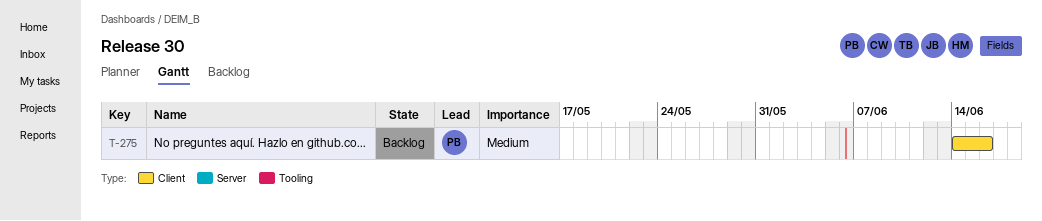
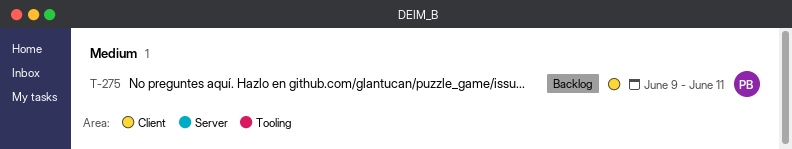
T-275, start: Jun 14 -> Jun 9
T-275, due: Jun 16 -> Jun 11

